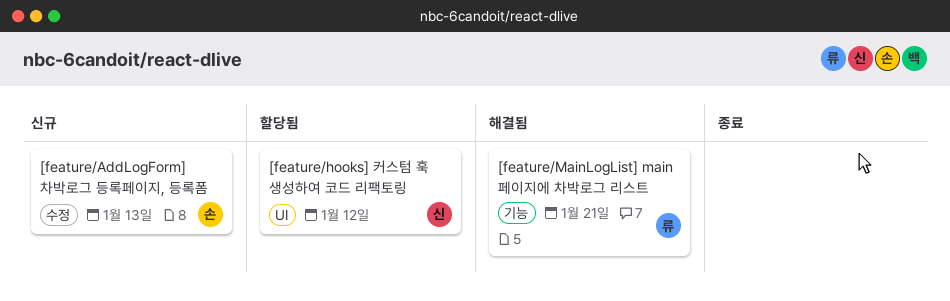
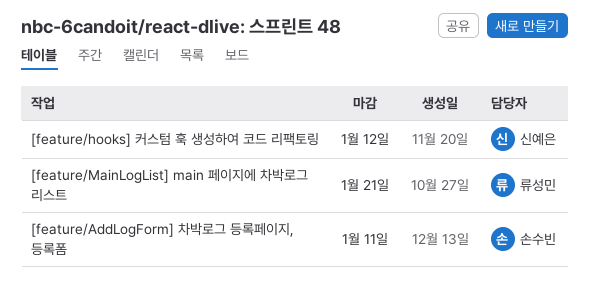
[feature/AddLogForm] 차박로그 등록페이지, 등록폼, due: Jan 13 -> Jan 11

